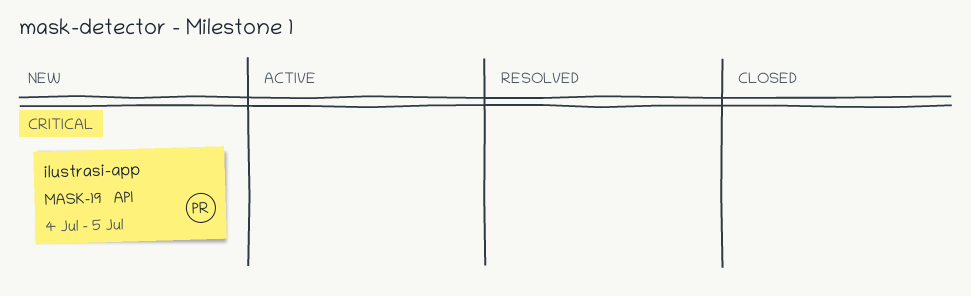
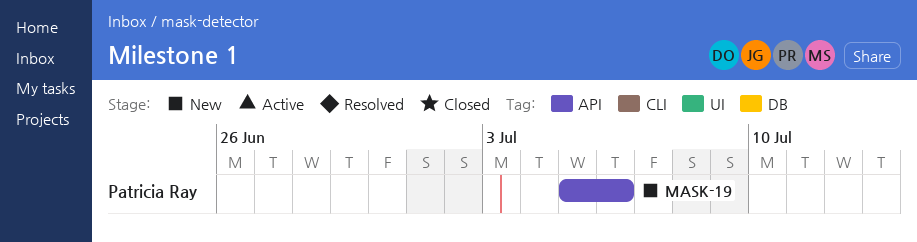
MASK-19, start: Jul 4 -> Jul 5
MASK-19, due: Jul 5 -> Jul 6

